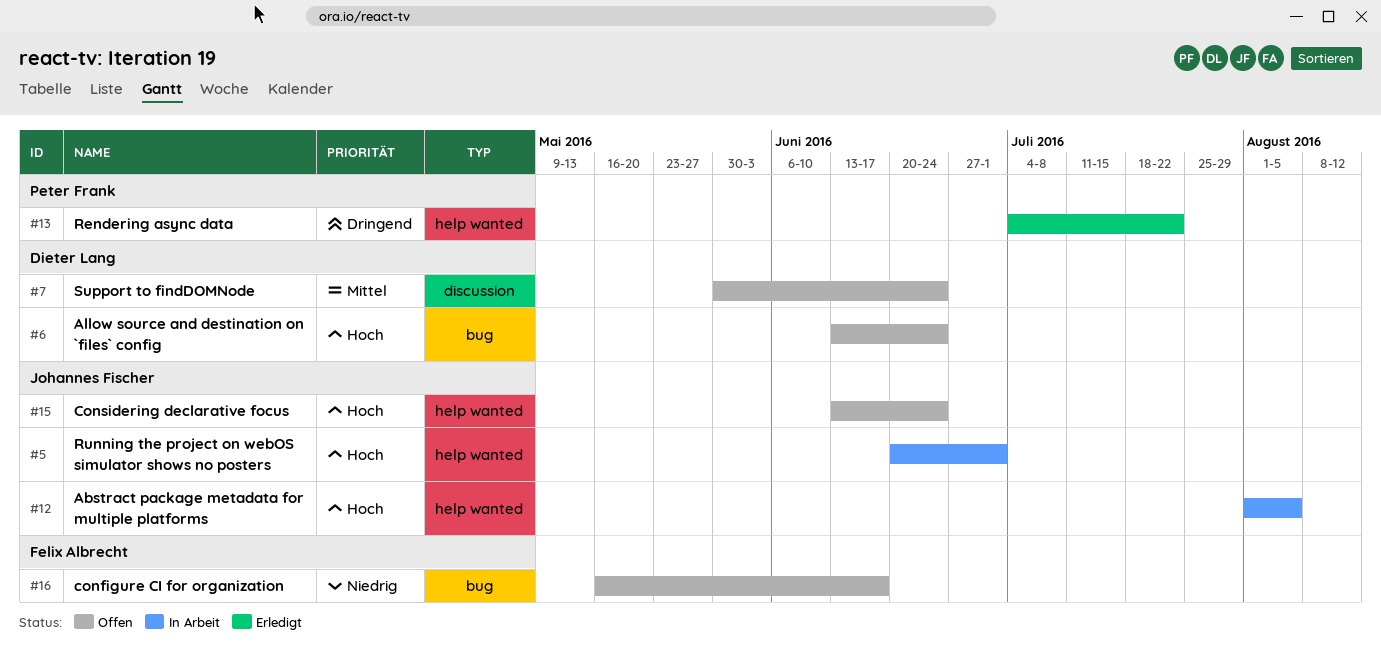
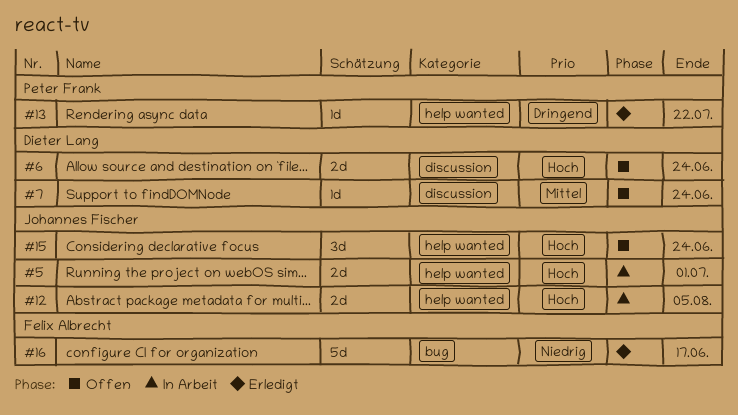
#6, label: bug -> discussion
#16, status: Offen -> Erledigt

